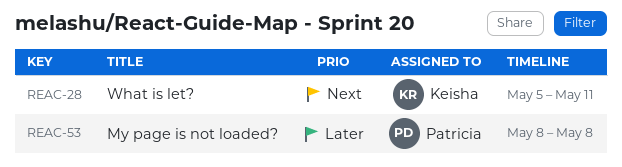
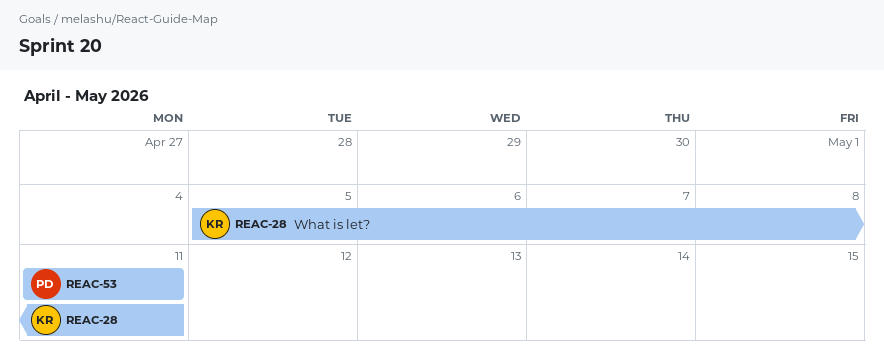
REAC-53, start: May 8 -> May 11
REAC-53, due: May 8 -> May 11

